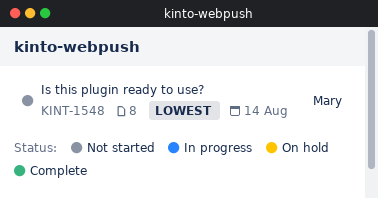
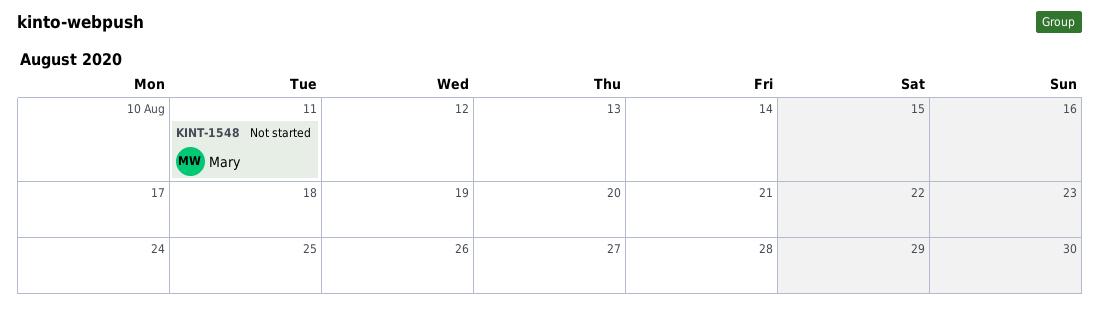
KINT-1548, due: Aug 14 -> Aug 11

